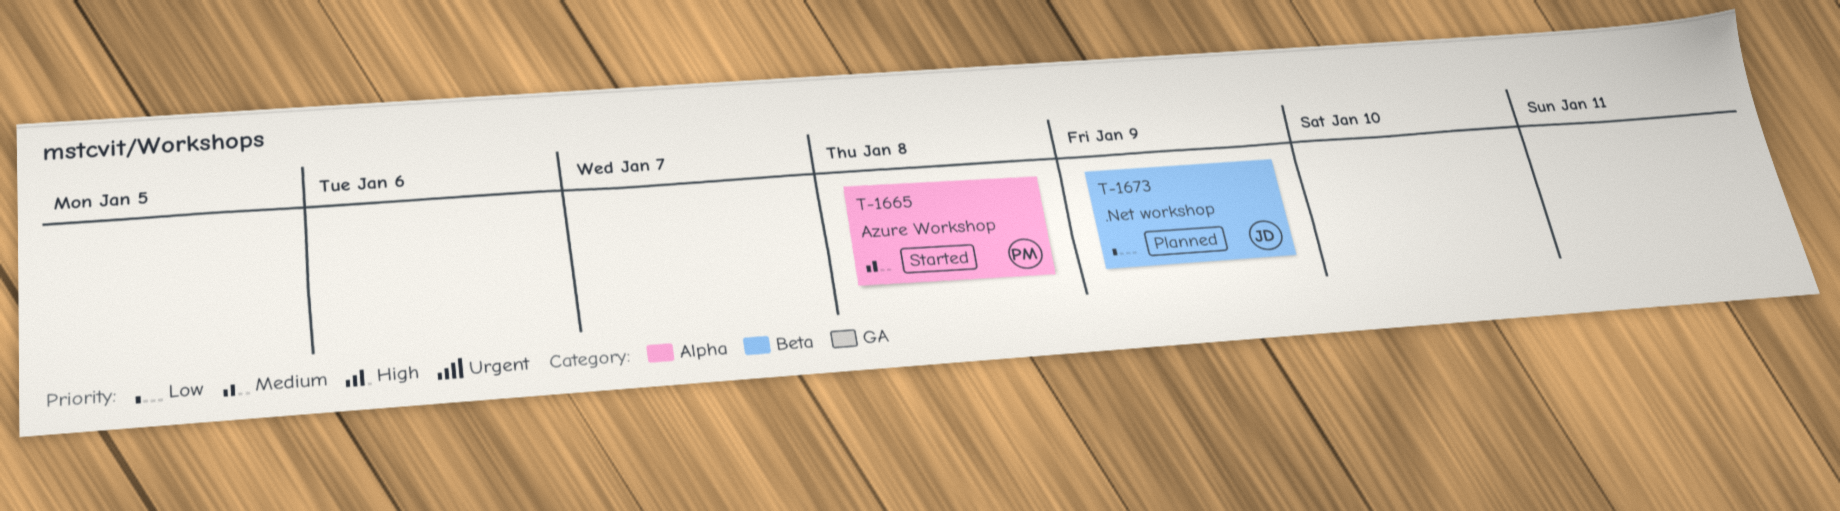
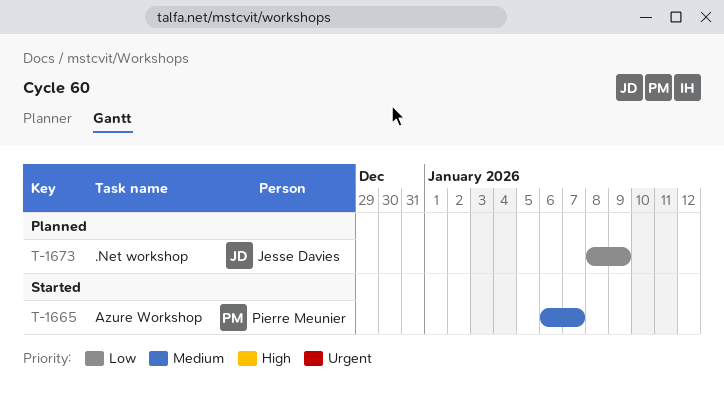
T-1665, due: Jan 8 -> Jan 7

